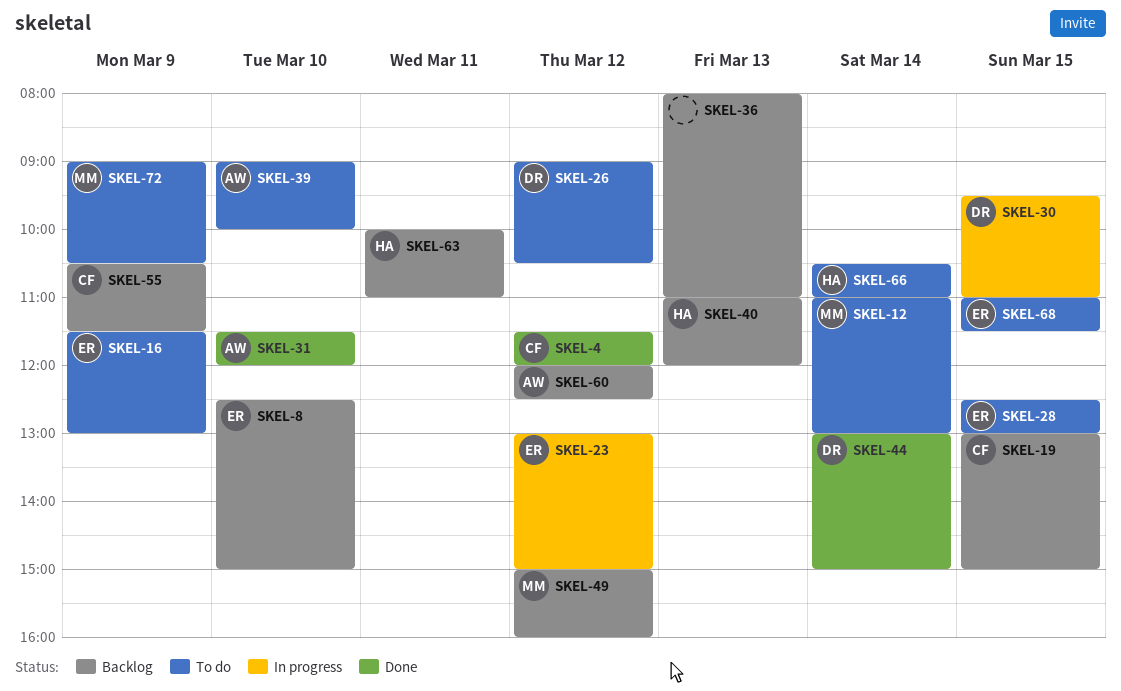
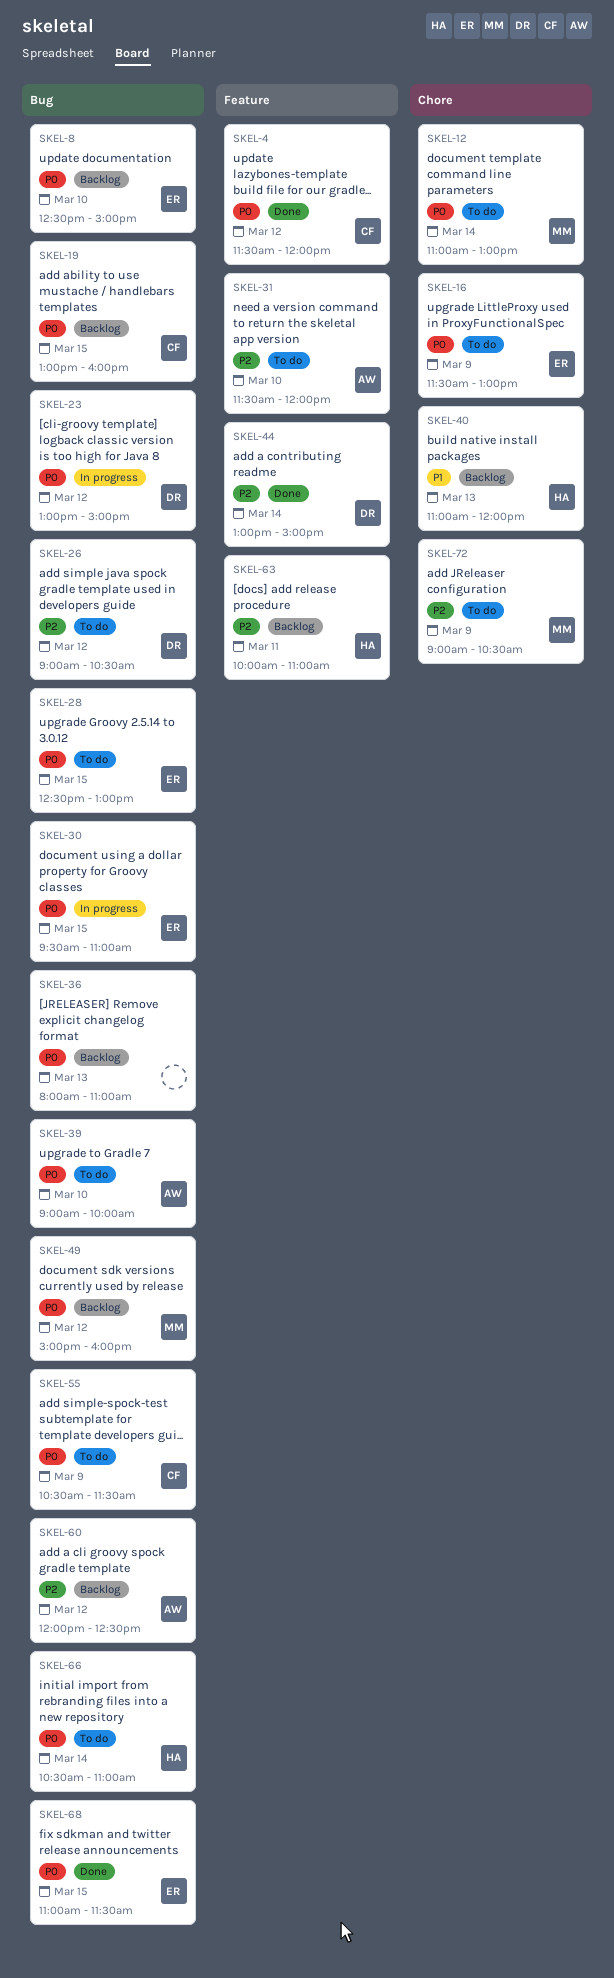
SKEL-19, ends: 15:00 -> 16:00
SKEL-23, owner: ER -> DR
SKEL-30, owner: DR -> ER
SKEL-31, status: Done -> To do
SKEL-55, status: Backlog -> To do
SKEL-68, status: To do -> Done

